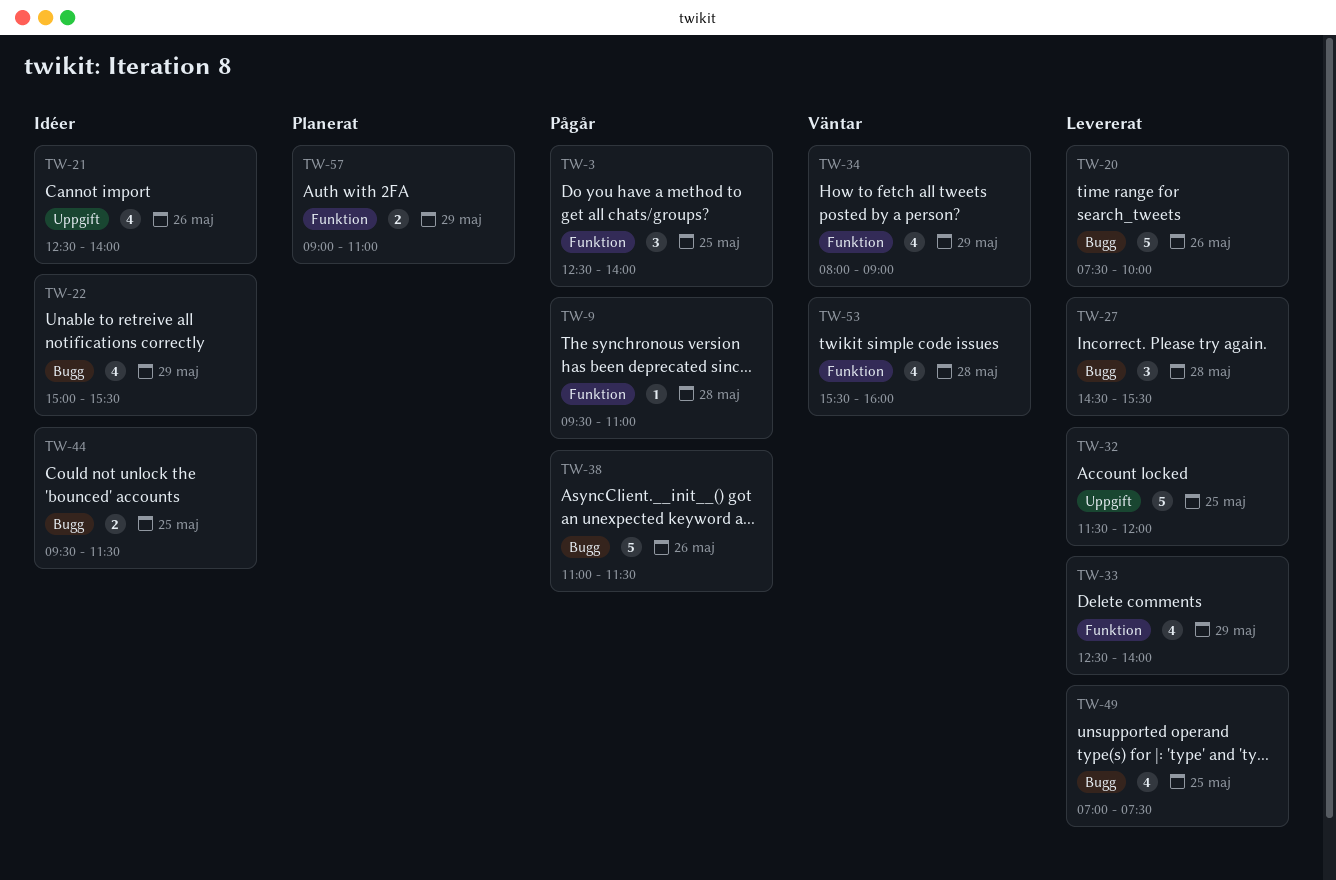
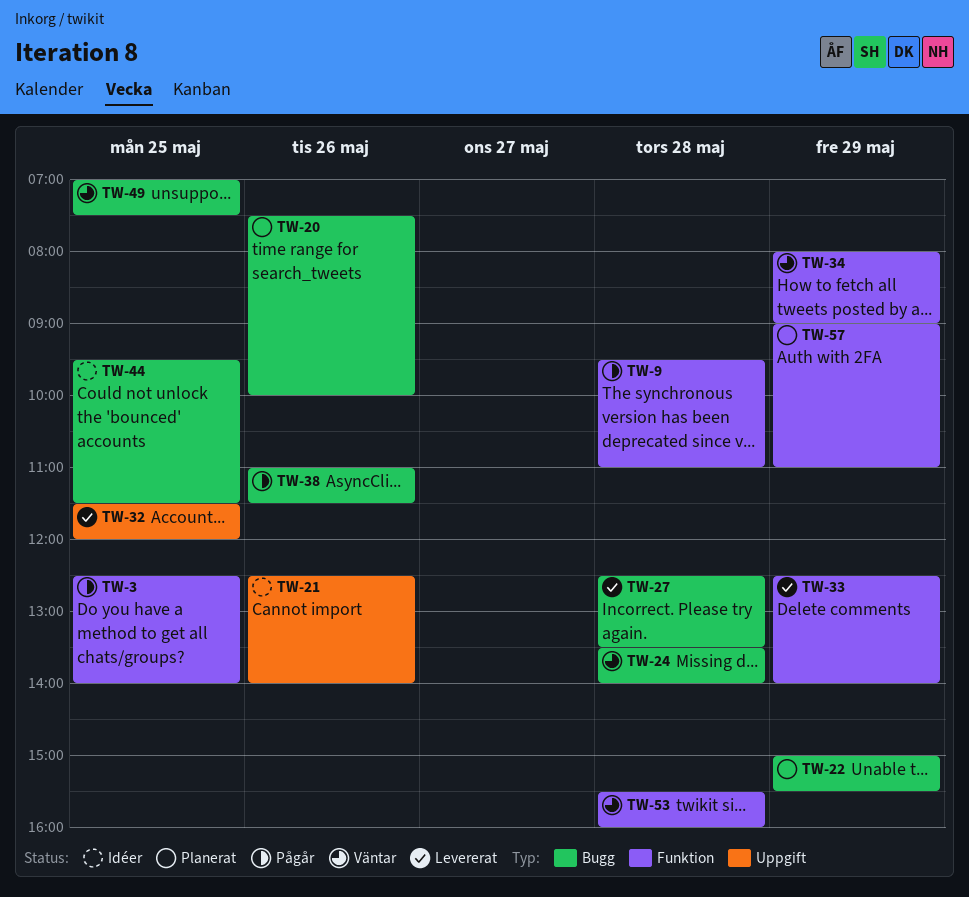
TW-20, status: Levererat -> Planerat
TW-22, status: Idéer -> Planerat
TW-24: none -> present
TW-27, begins: 14:30 -> 12:30
TW-27, ends: 15:30 -> 13:30
TW-49, status: Levererat -> Väntar

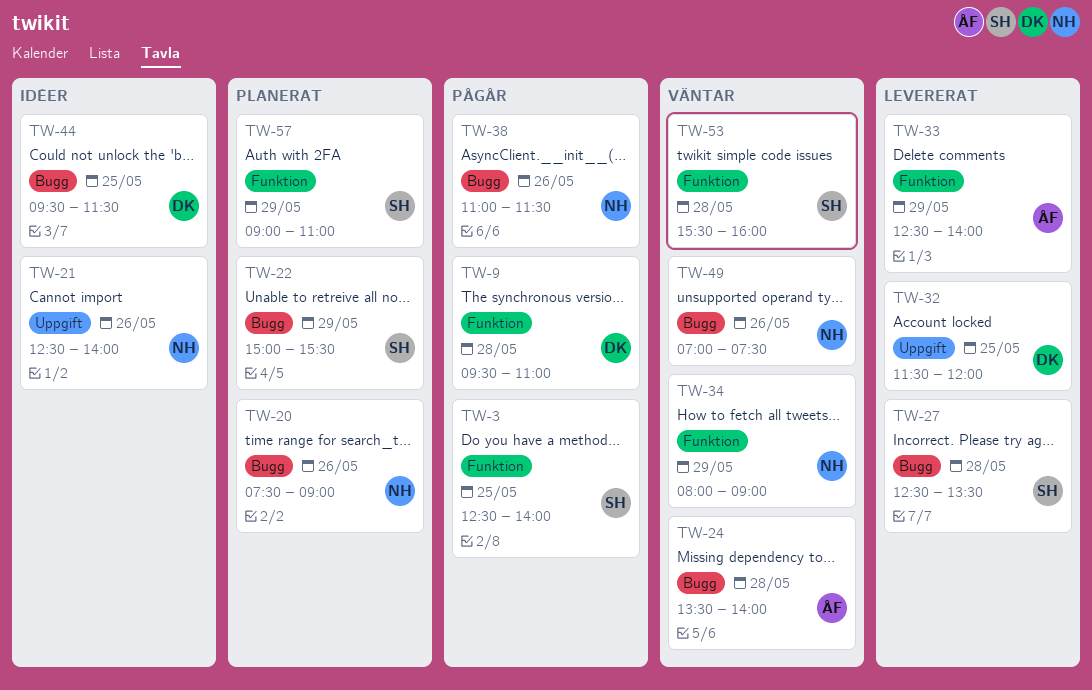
TW-20, ends: 10:00 -> 09:00
TW-49, day: May 25 -> May 26

